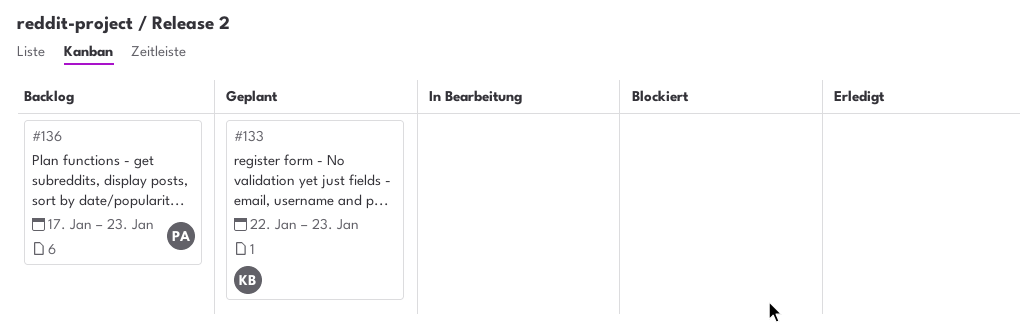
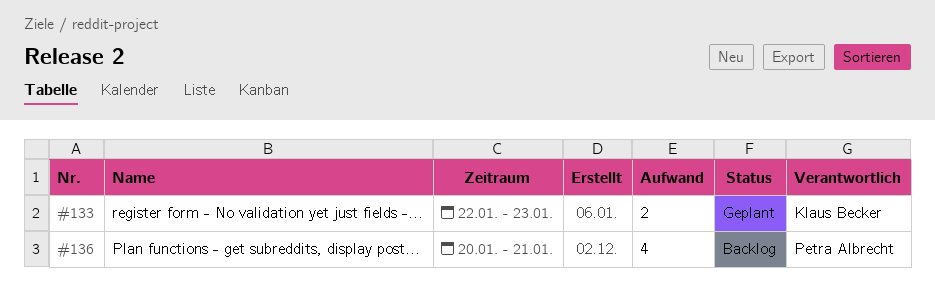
#136, start: Jan 17 -> Jan 20
#136, due: Jan 23 -> Jan 21

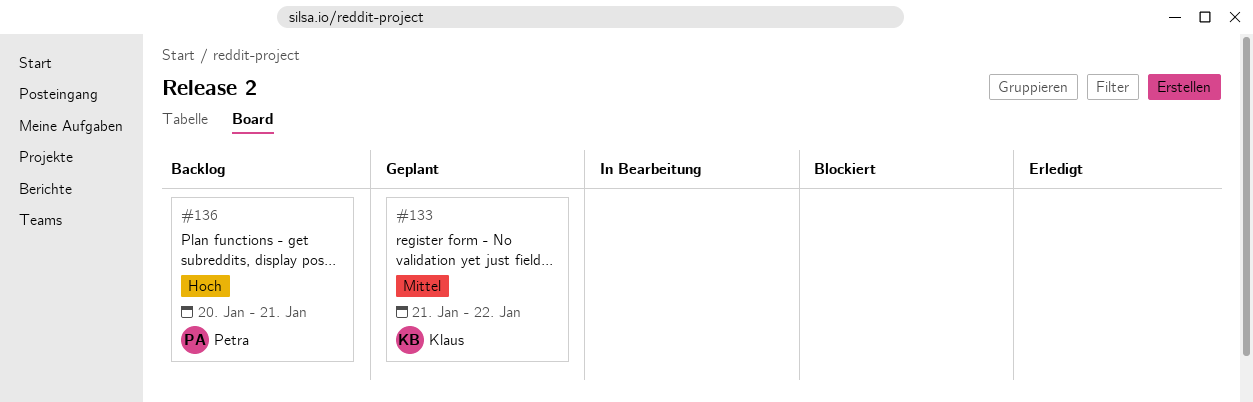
#133, start: Jan 22 -> Jan 21
#133, due: Jan 23 -> Jan 22

